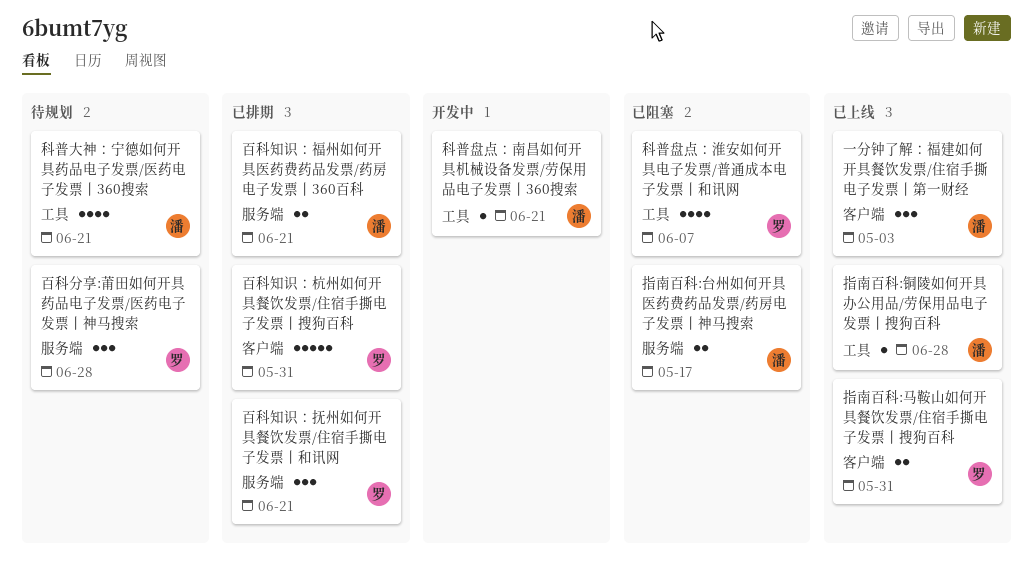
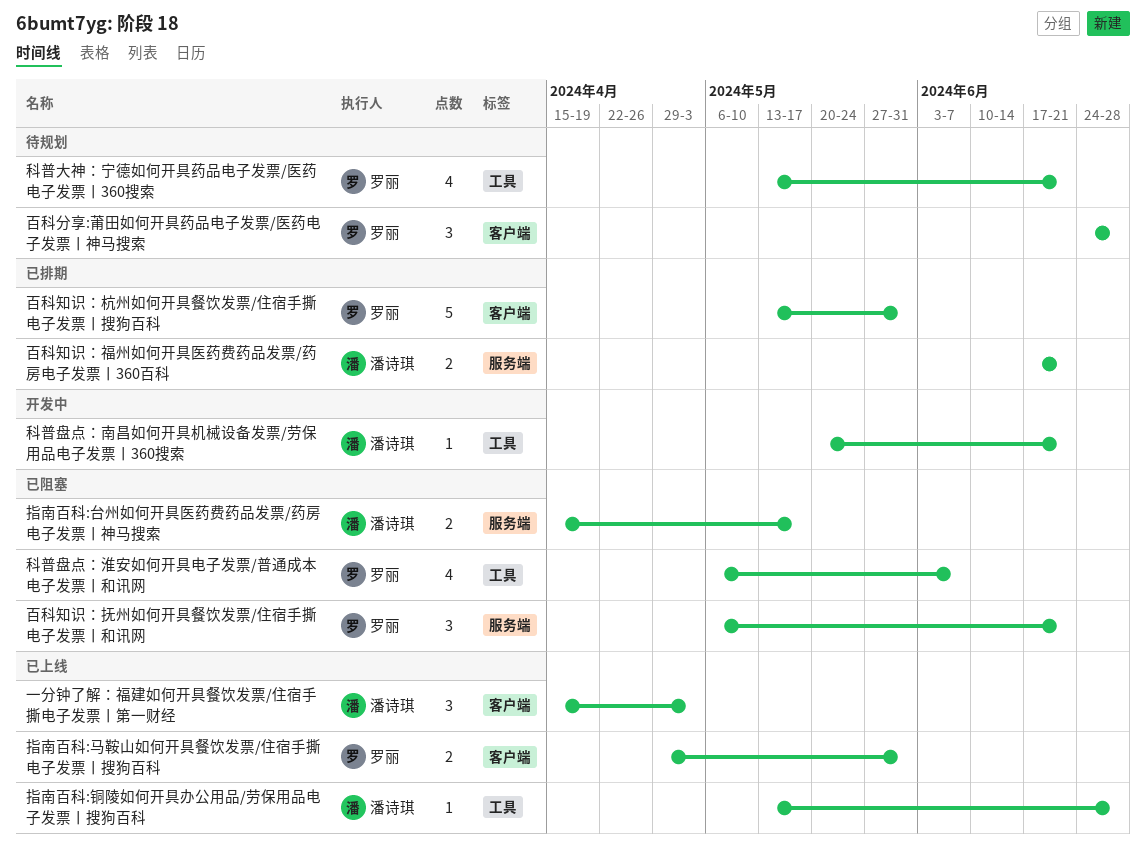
百科分享:莆田如何开具药品电子发票/医药电子发票丨神马搜索, label: 服务端 -> 客户端
百科知识：抚州如何开具餐饮发票/住宿手撕电子发票丨和讯网, status: 已排期 -> 已阻塞
科普大神：宁德如何开具药品电子发票/医药电子发票丨360搜索, owner: 潘诗琪 -> 罗丽

